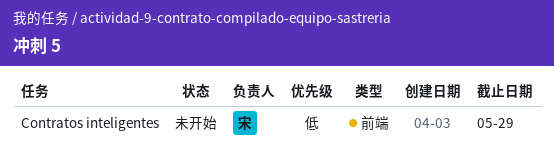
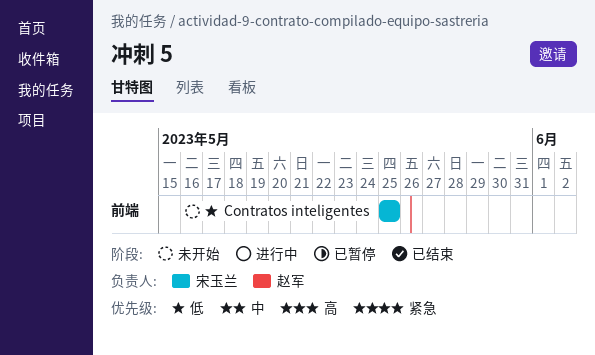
Contratos inteligentes, due: May 29 -> May 25

